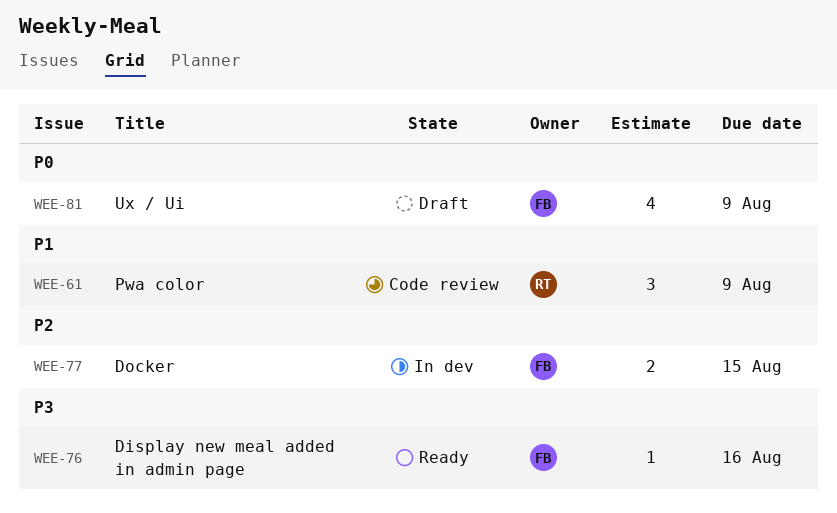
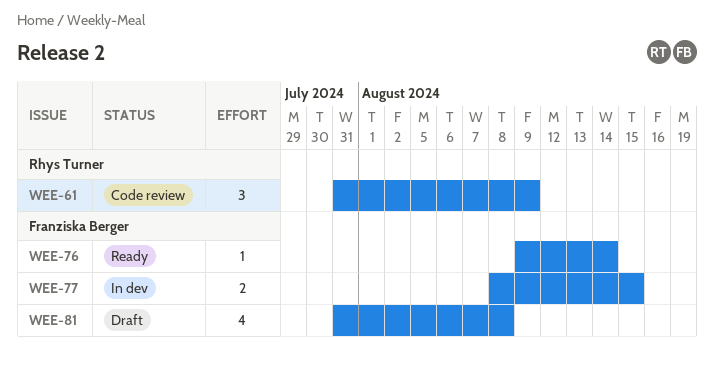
WEE-76, due: Aug 16 -> Aug 14
WEE-81, due: Aug 9 -> Aug 8

